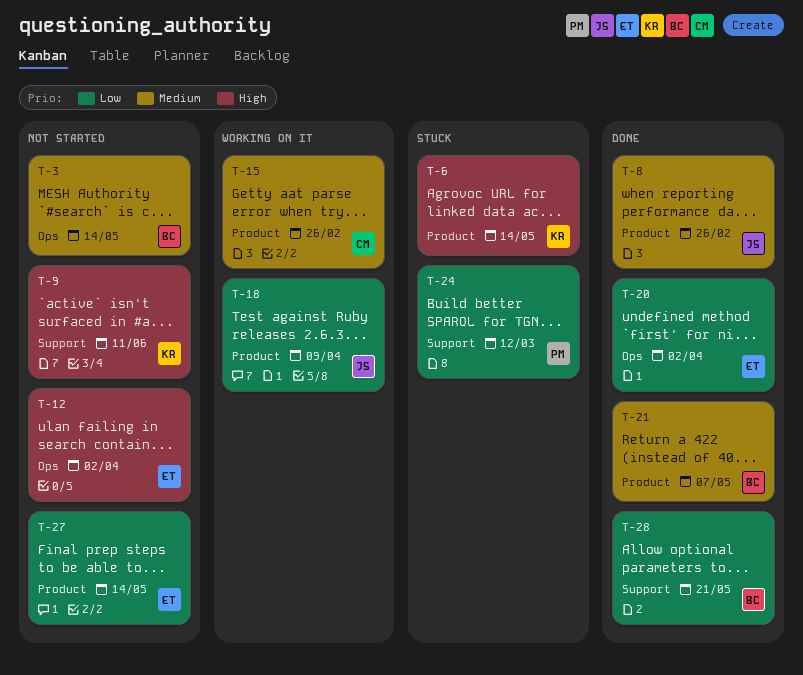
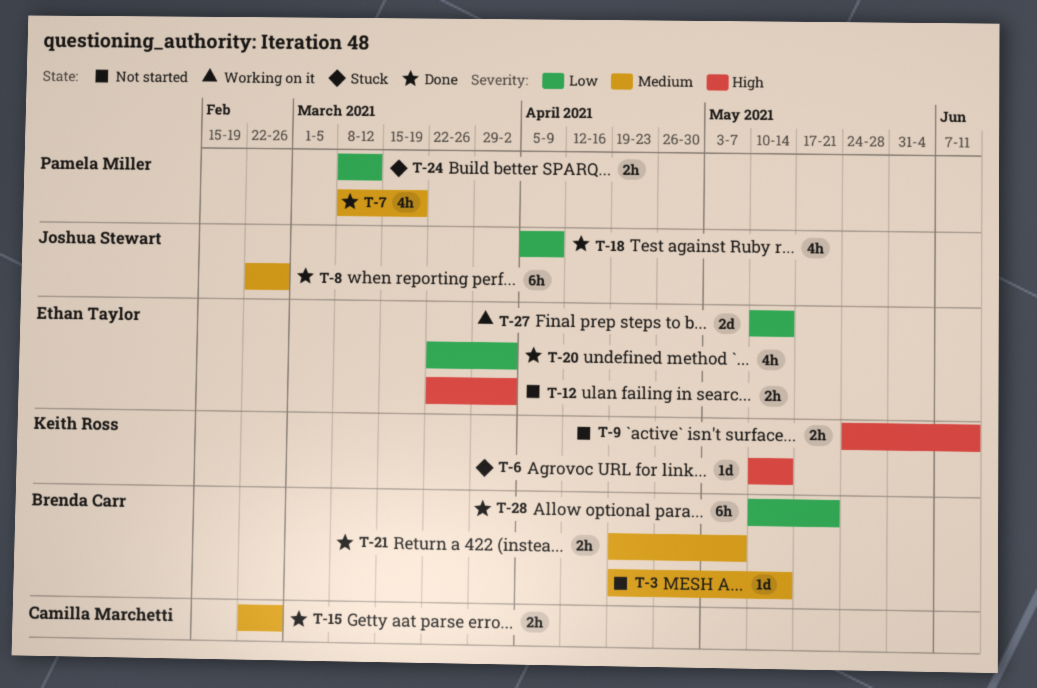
T-7: none -> present
T-15, status: Working on it -> Done
T-18, status: Working on it -> Done
T-27, status: Not started -> Working on it

